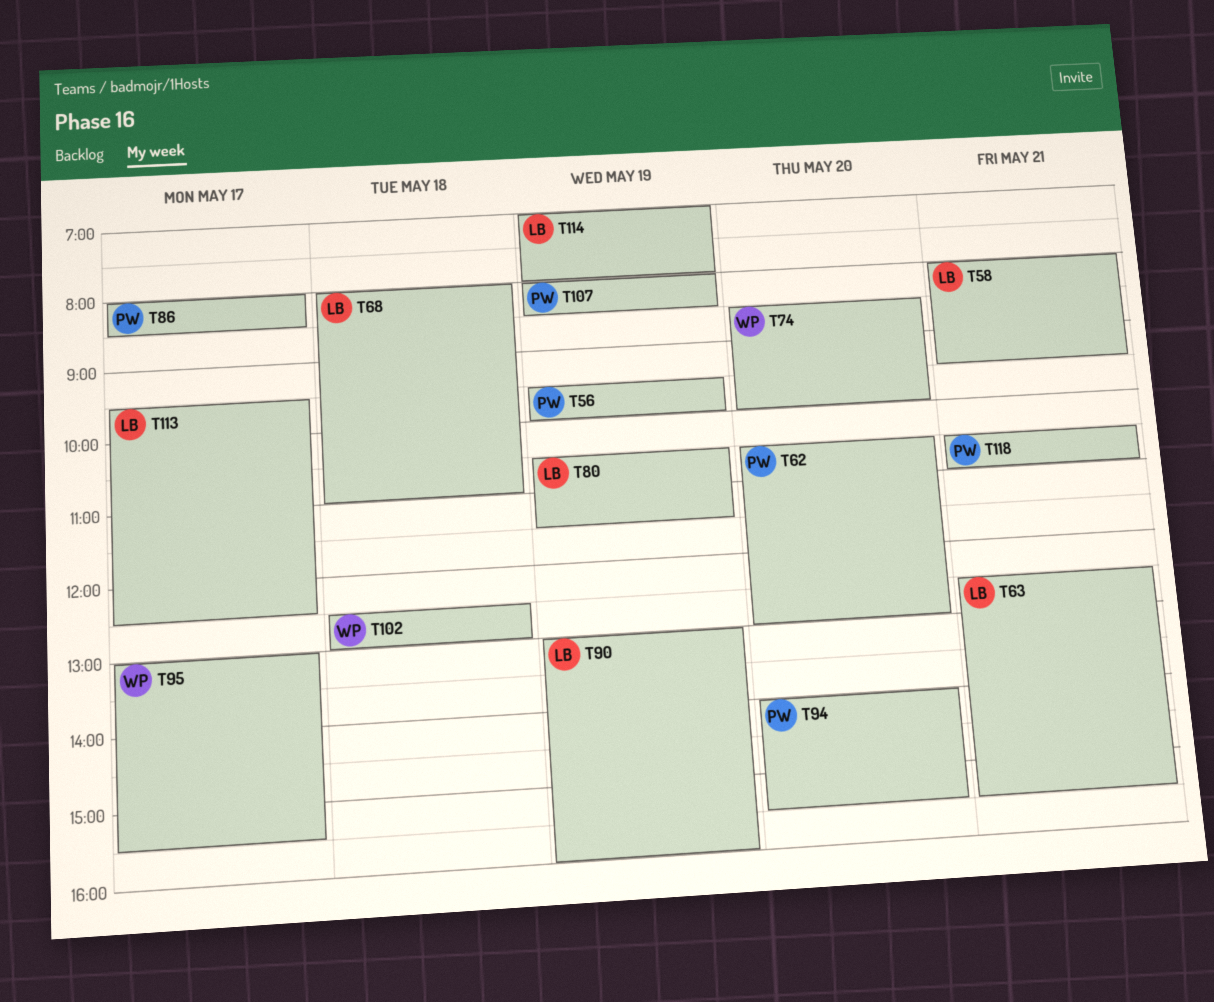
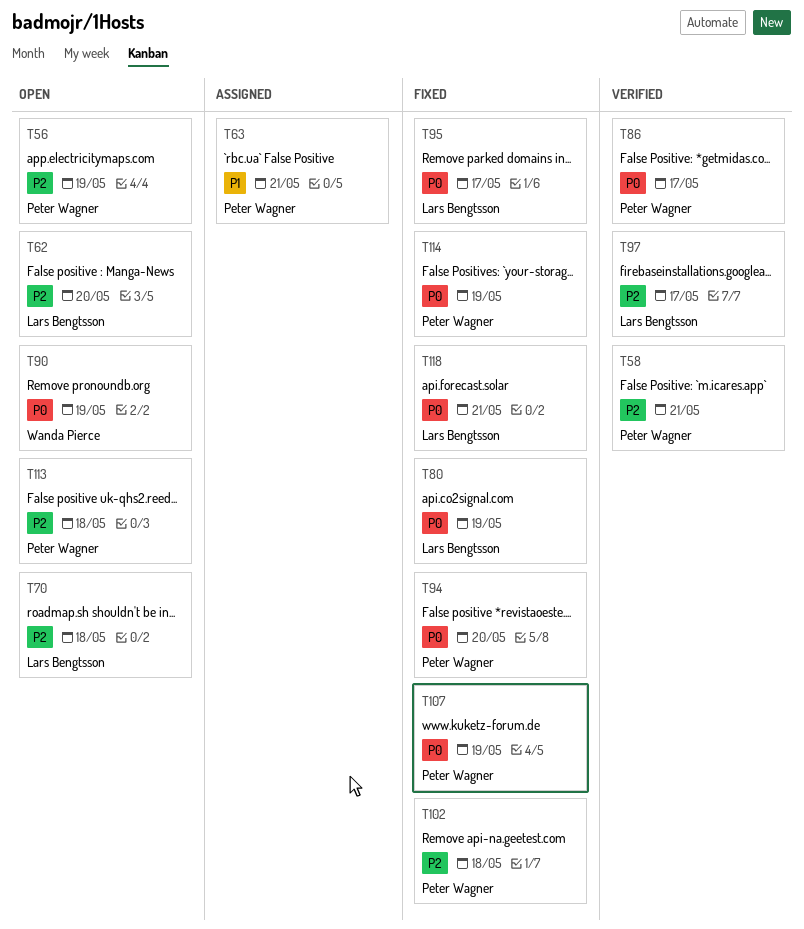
T58, owner: Lars Bengtsson -> Peter Wagner
T62, owner: Peter Wagner -> Lars Bengtsson
T63, owner: Lars Bengtsson -> Peter Wagner
T68: present -> none
T70: none -> present
T74: present -> none
T90, owner: Lars Bengtsson -> Wanda Pierce
T95, owner: Wanda Pierce -> Lars Bengtsson
T97: none -> present
T102, owner: Wanda Pierce -> Peter Wagner
T113, owner: Lars Bengtsson -> Peter Wagner
T113, day: May 17 -> May 18
T114, owner: Lars Bengtsson -> Peter Wagner
T118, owner: Peter Wagner -> Lars Bengtsson

